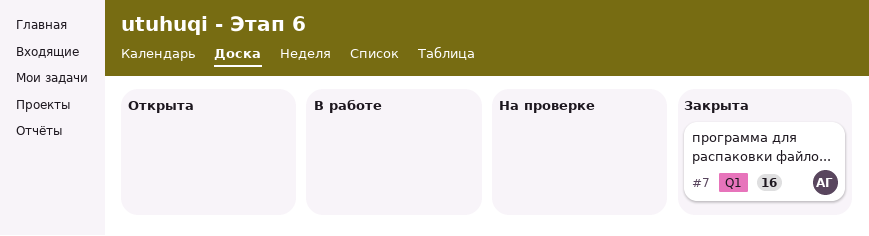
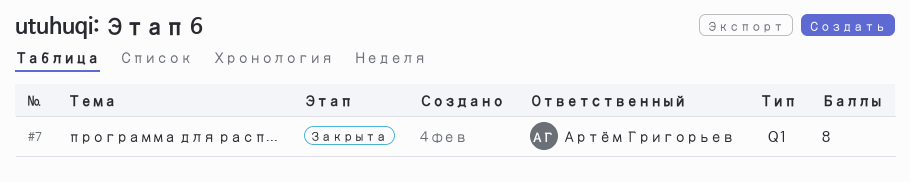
#7, estimate: 16 -> 8

